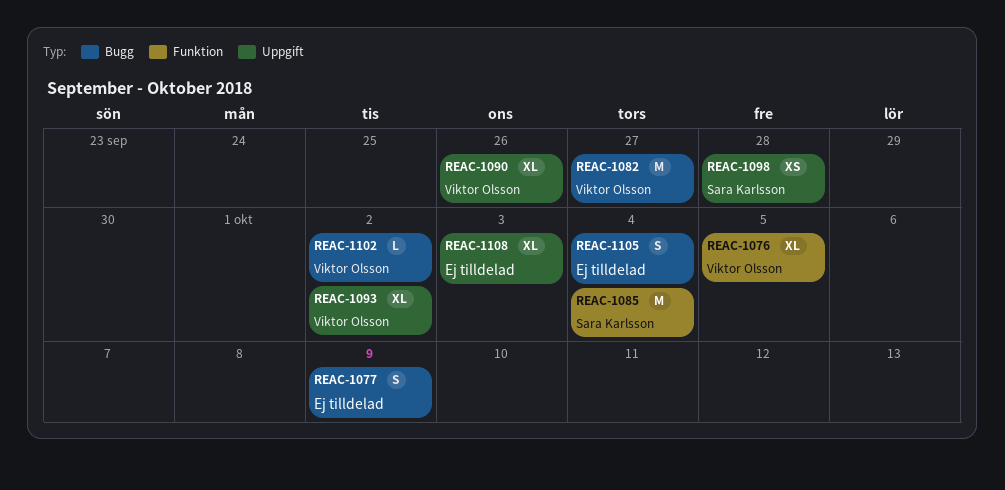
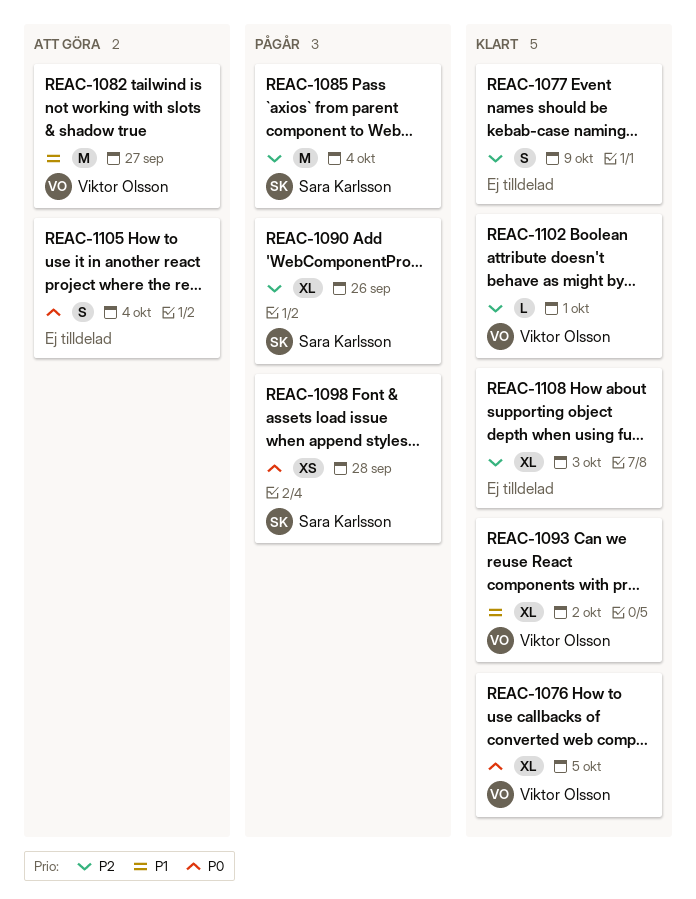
REAC-1090, owner: Viktor Olsson -> Sara Karlsson
REAC-1102, due: Oct 2 -> Oct 1

